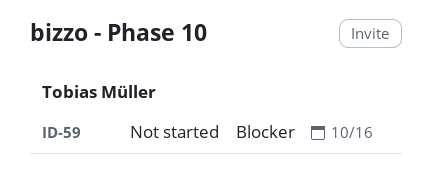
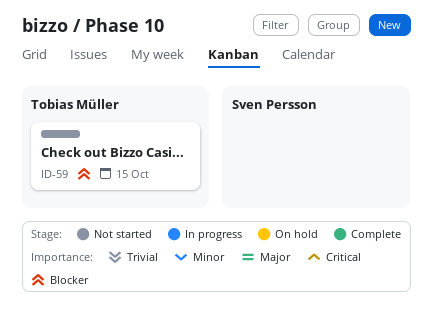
ID-59, due: Oct 16 -> Oct 15

